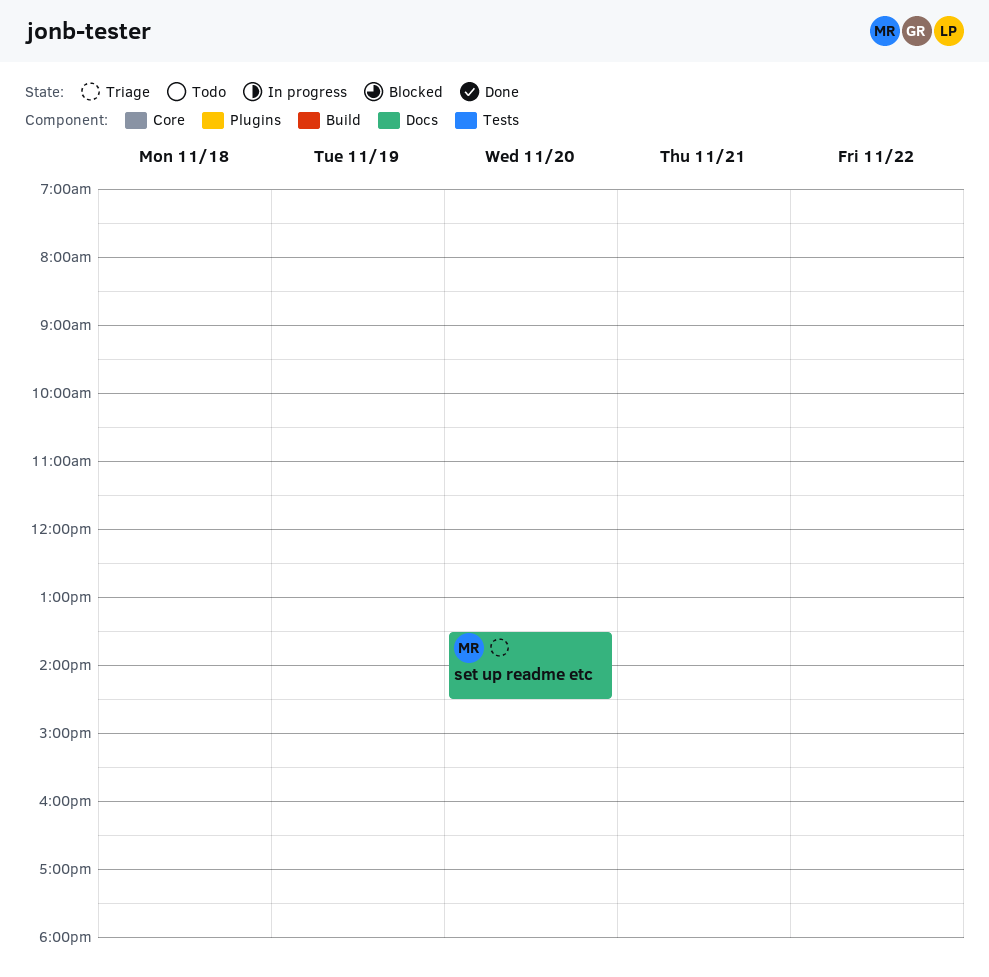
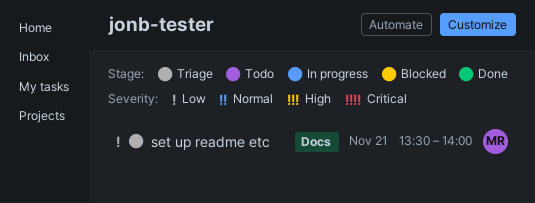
set up readme etc, day: Nov 20 -> Nov 21
set up readme etc, ends: 14:30 -> 14:00

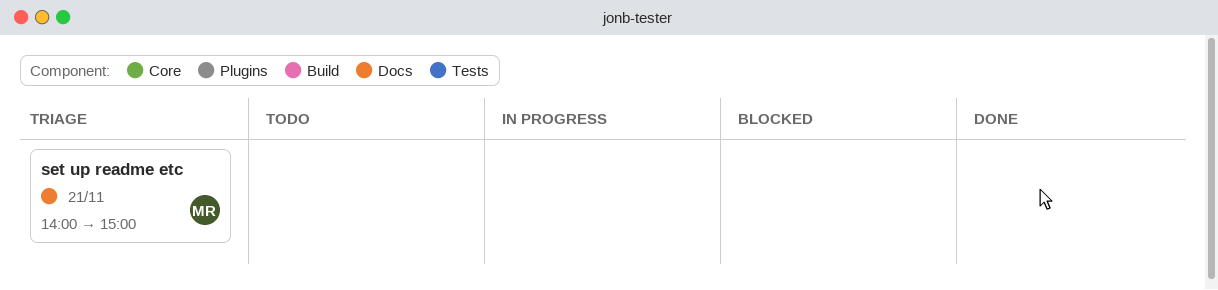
set up readme etc, begins: 13:30 -> 14:00
set up readme etc, ends: 14:00 -> 15:00

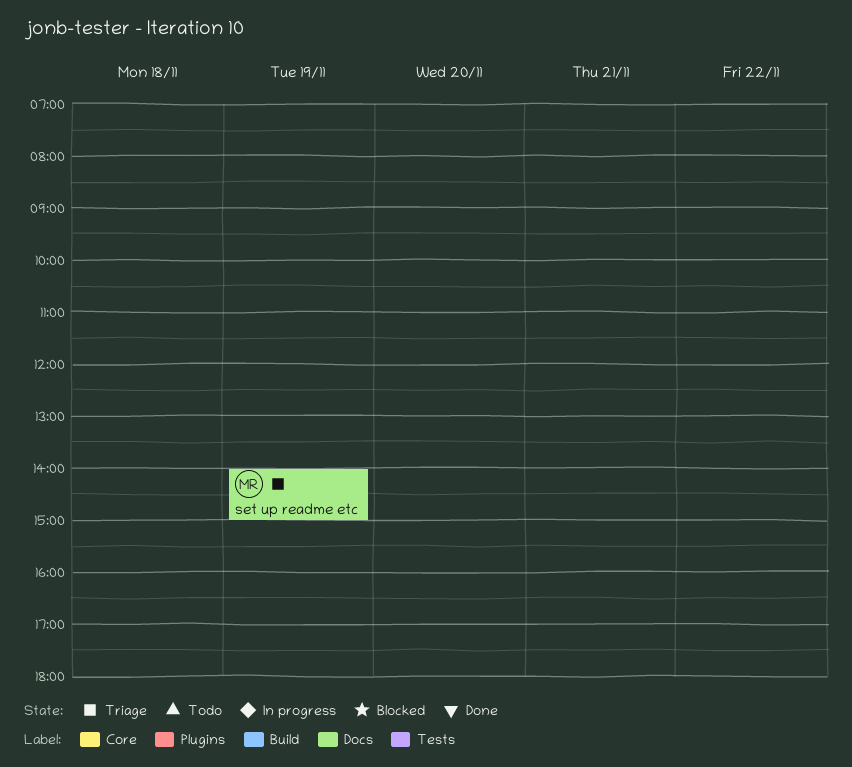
set up readme etc, day: Nov 21 -> Nov 19

